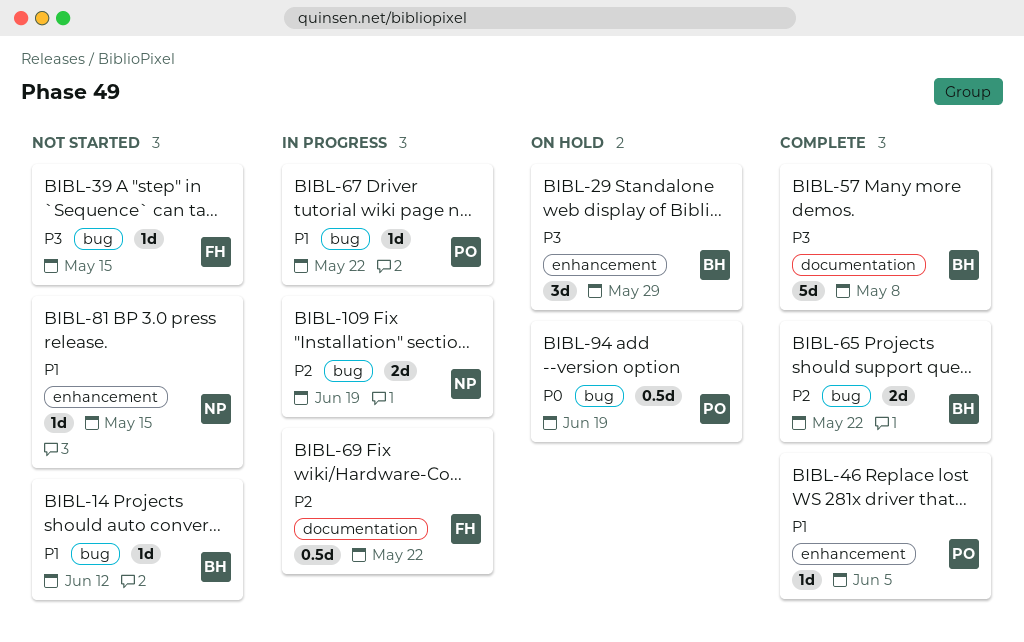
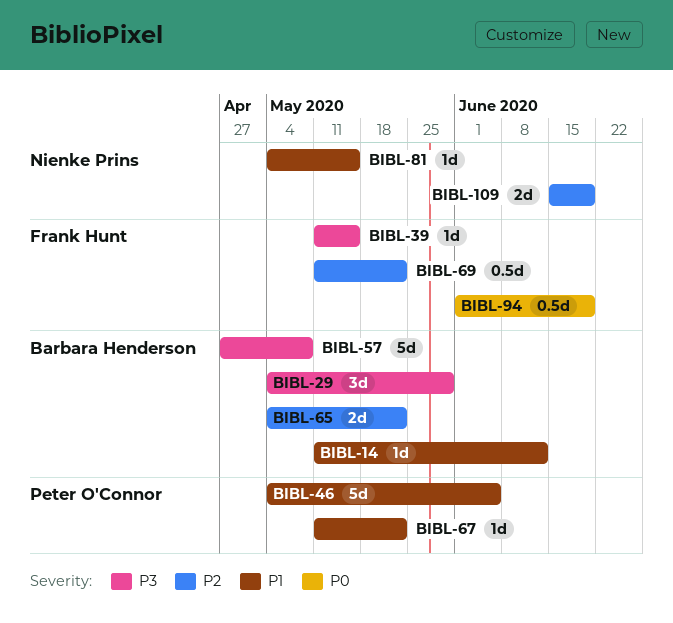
BIBL-46, estimate: 1d -> 5d
BIBL-94, owner: Peter O'Connor -> Frank Hunt

